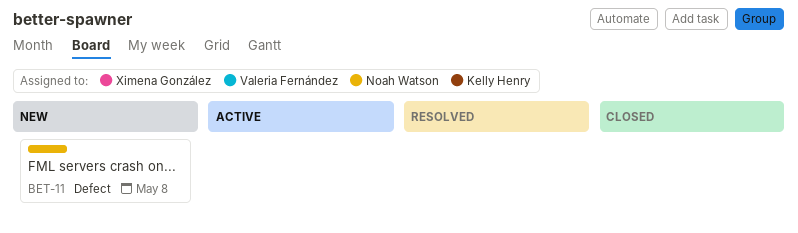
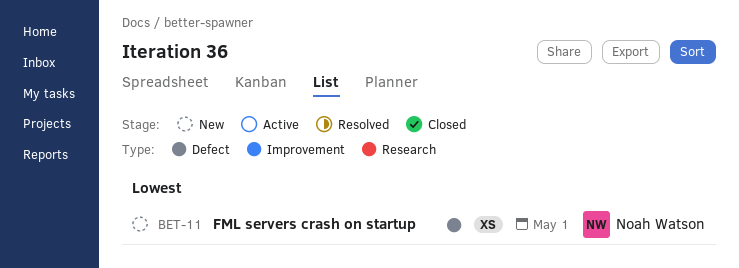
BET-11, due: May 8 -> May 1

